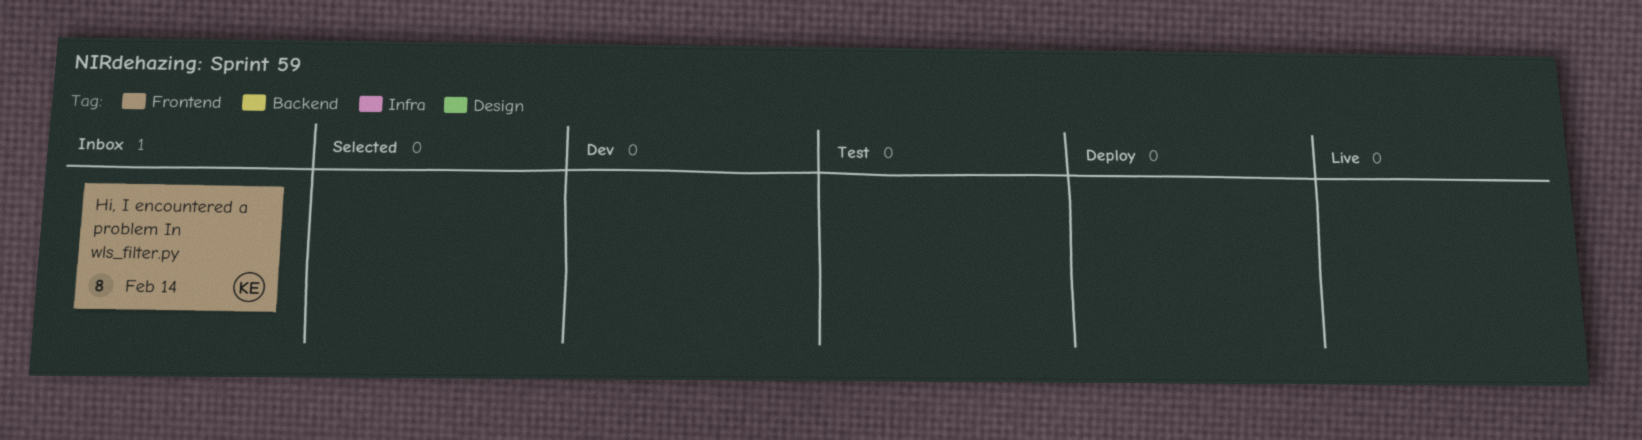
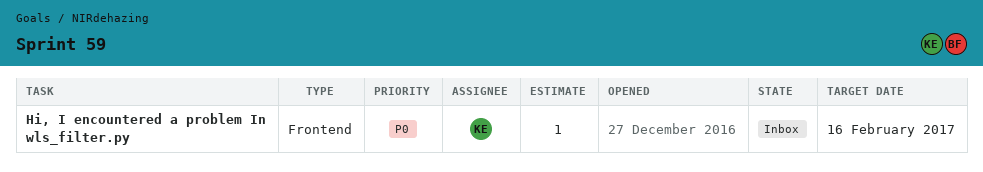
Hi, I encountered a problem In wls_filter.py, estimate: 8 -> 1
Hi, I encountered a problem In wls_filter.py, due: Feb 14 -> Feb 16

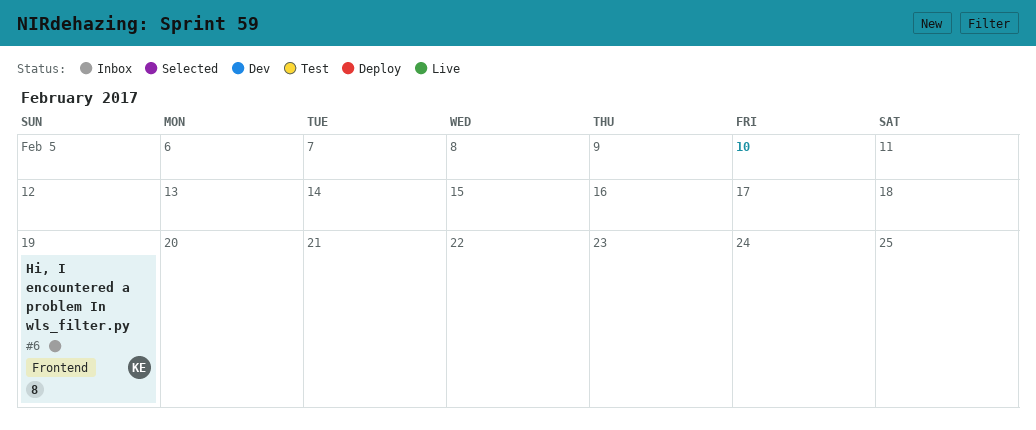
Hi, I encountered a problem In wls_filter.py, estimate: 1 -> 8
Hi, I encountered a problem In wls_filter.py, due: Feb 16 -> Feb 19

